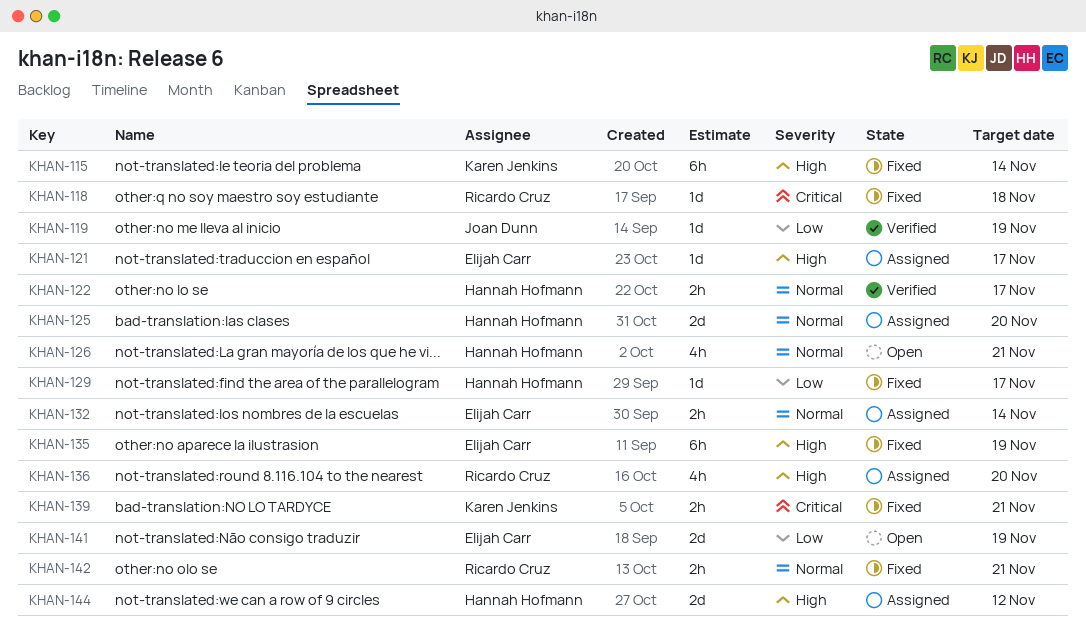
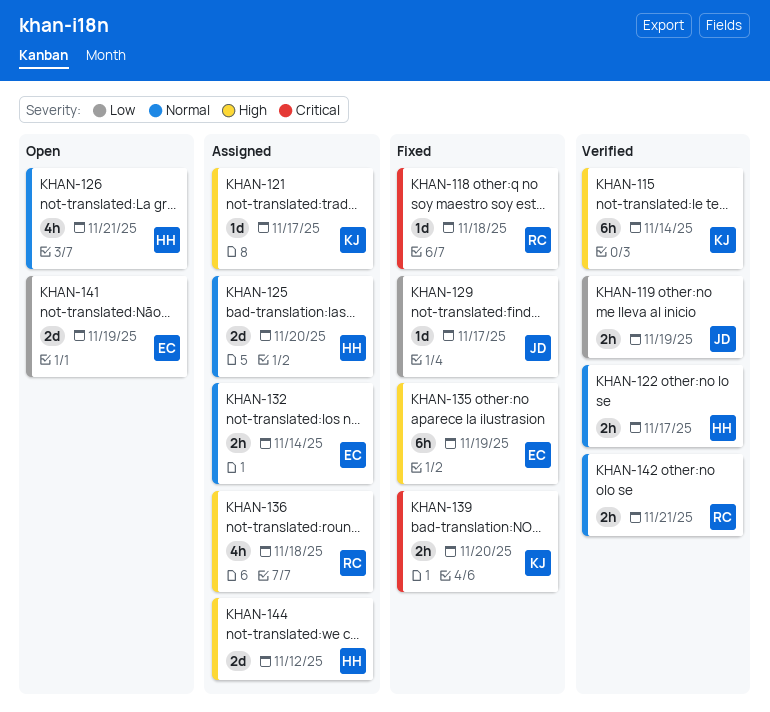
KHAN-115, status: Fixed -> Verified
KHAN-119, estimate: 1d -> 2h
KHAN-121, owner: Elijah Carr -> Karen Jenkins
KHAN-129, owner: Hannah Hofmann -> Joan Dunn
KHAN-136, due: Nov 20 -> Nov 18
KHAN-139, due: Nov 21 -> Nov 20
KHAN-142, status: Fixed -> Verified

